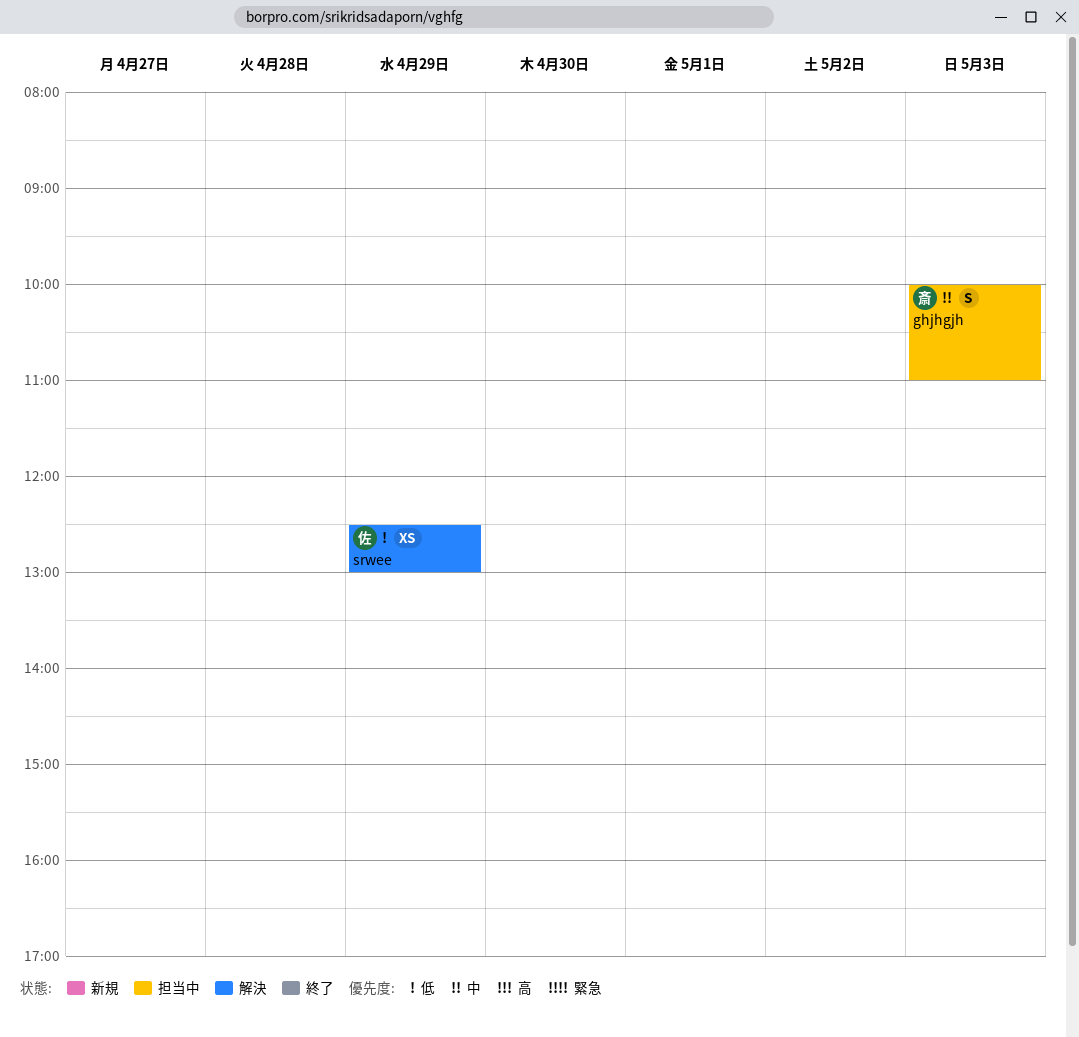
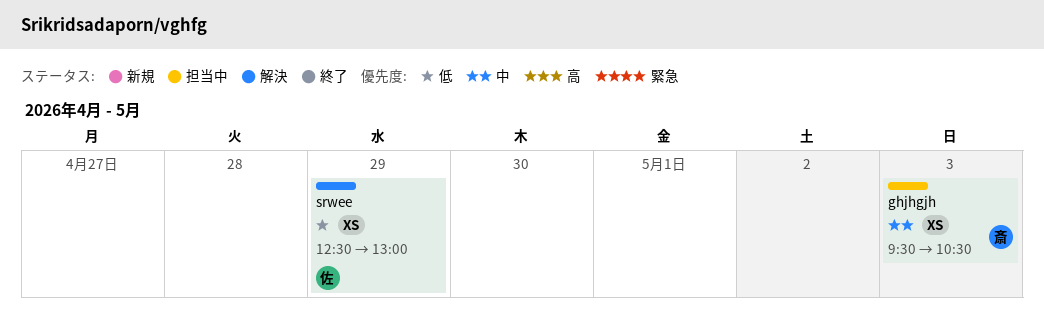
ghjhgjh, estimate: S -> XS
ghjhgjh, begins: 10:00 -> 09:30
ghjhgjh, ends: 11:00 -> 10:30

